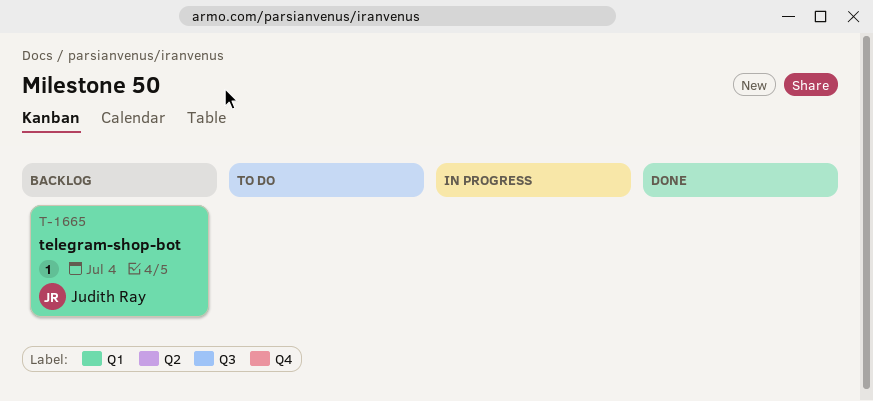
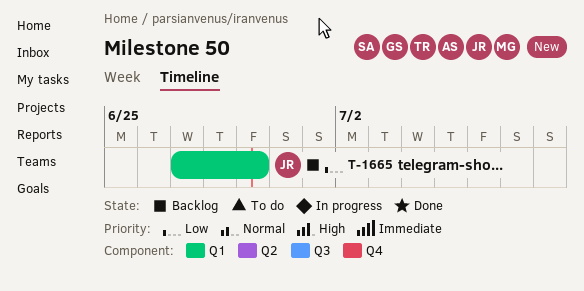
T-1665, due: Jul 4 -> Jun 29

